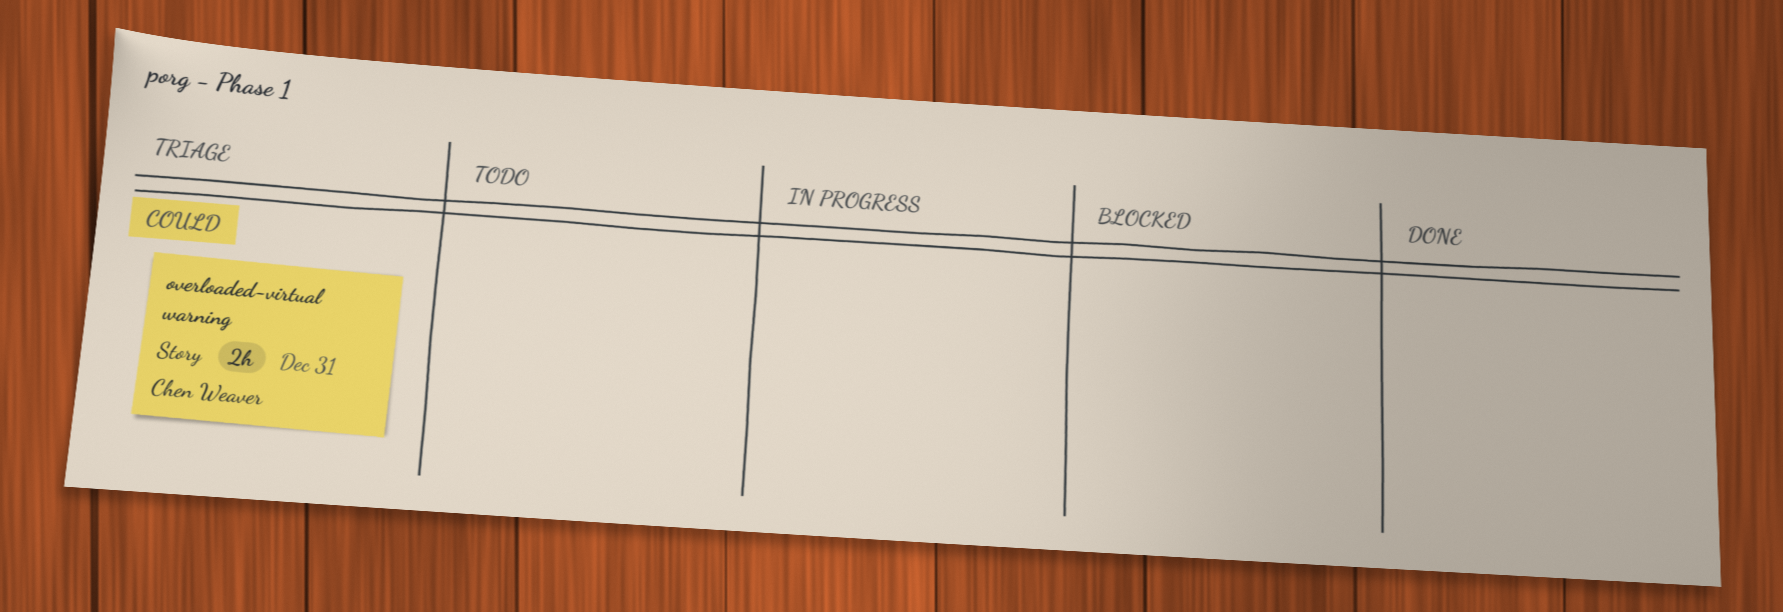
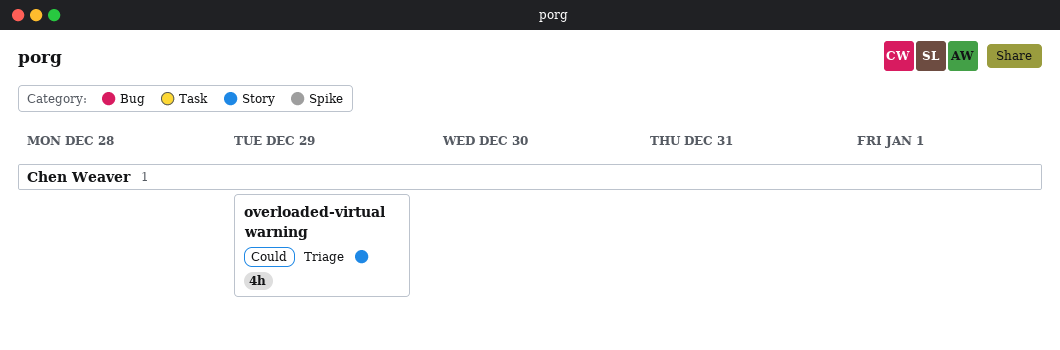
overloaded-virtual warning, estimate: 2h -> 4h
overloaded-virtual warning, due: Dec 31 -> Dec 29

